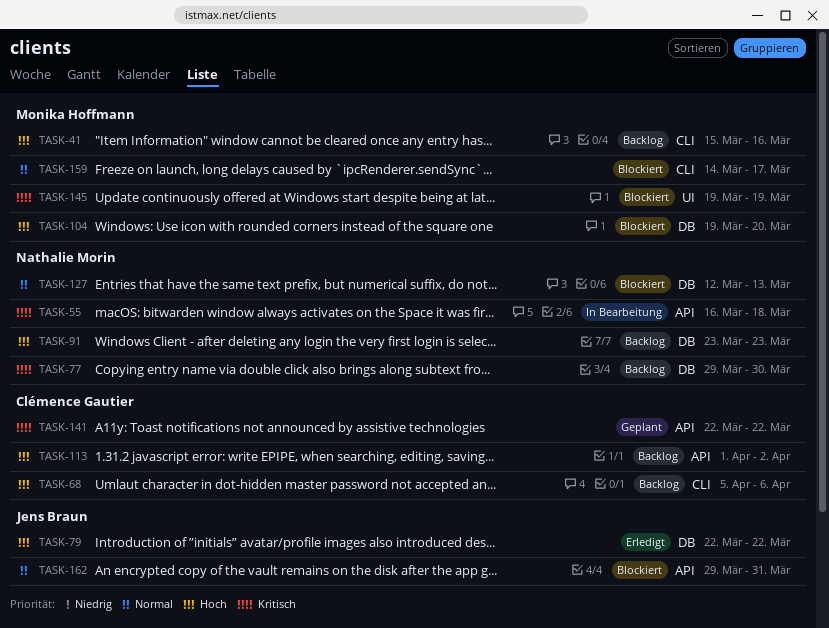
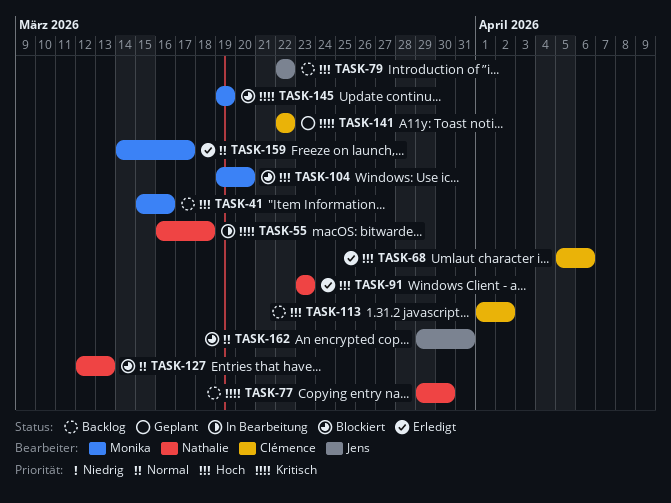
TASK-68, status: Backlog -> Erledigt
TASK-79, status: Erledigt -> Backlog
TASK-91, status: Backlog -> Erledigt
TASK-159, status: Blockiert -> Erledigt

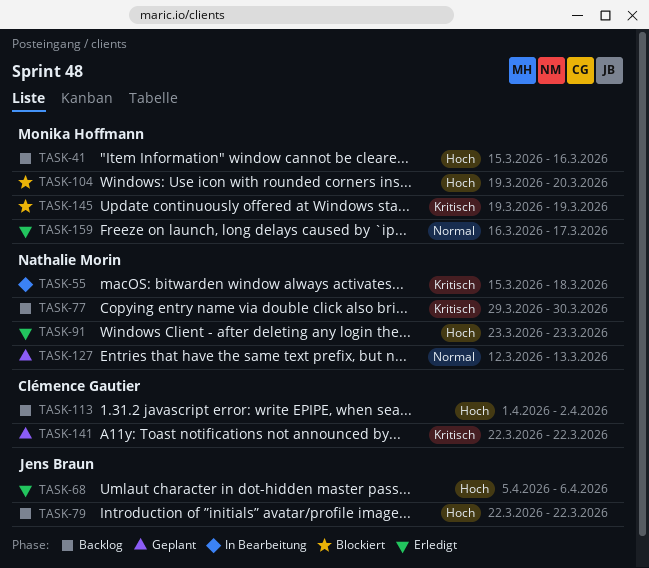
TASK-55, start: Mar 16 -> Mar 15
TASK-68, owner: Clémence Gautier -> Jens Braun
TASK-127, status: Blockiert -> Geplant
TASK-159, start: Mar 14 -> Mar 16
TASK-162: present -> none

